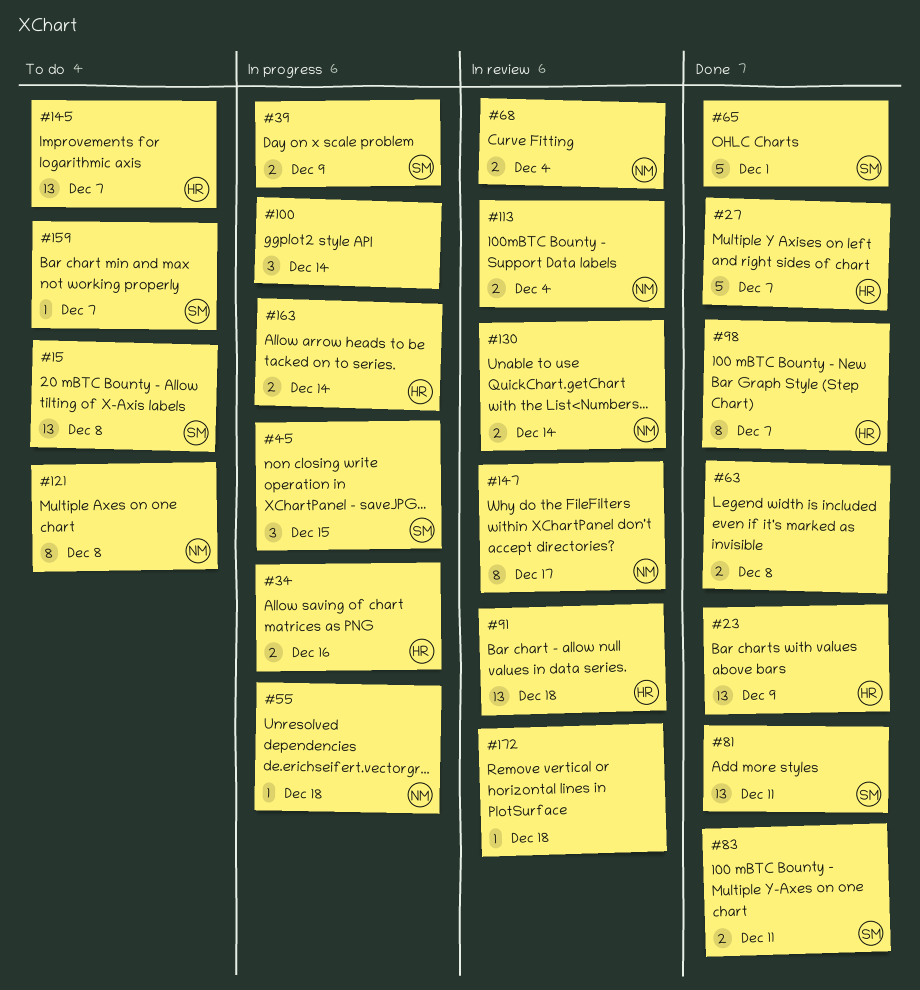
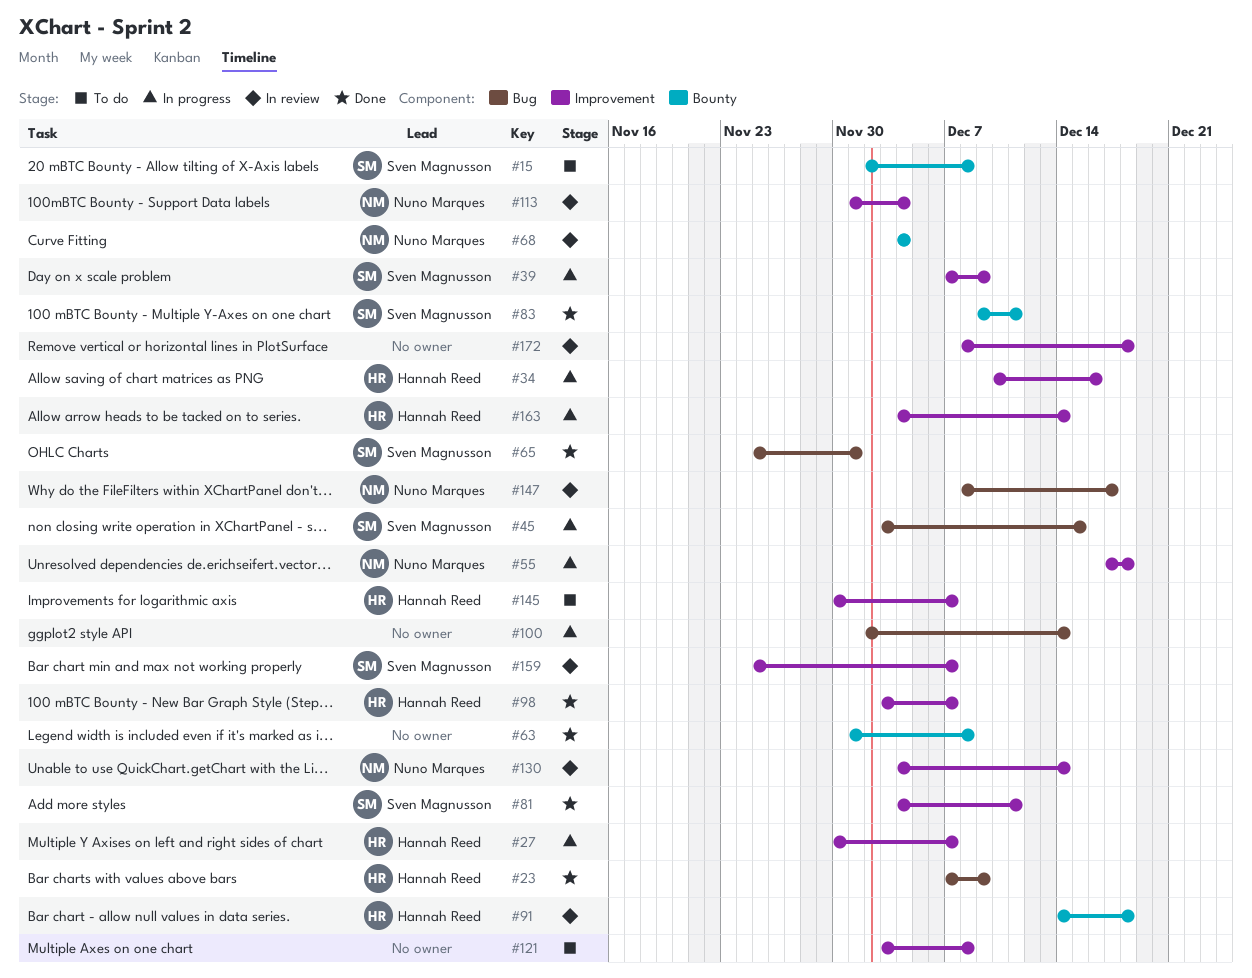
#27, status: Done -> In progress
#121, owner: Nuno Marques -> none
#159, status: To do -> In review

